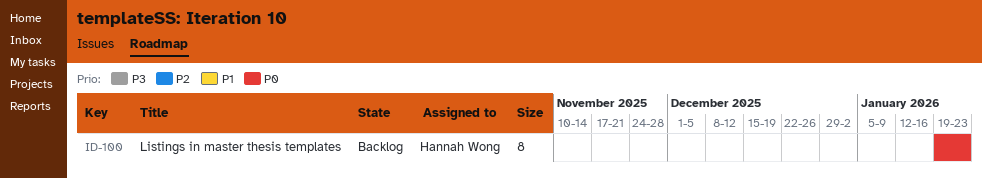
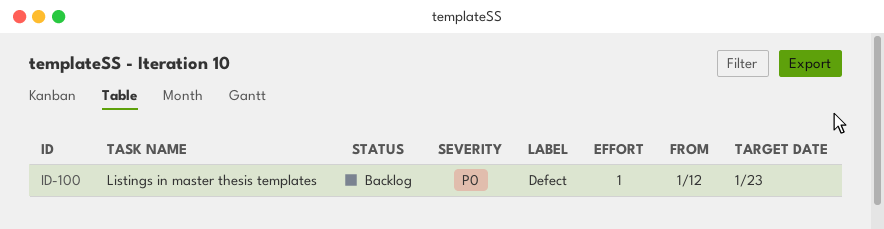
ID-100, estimate: 8 -> 1
ID-100, start: Jan 19 -> Jan 12

